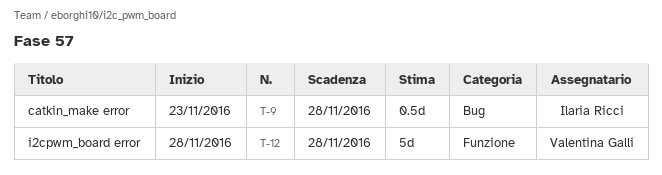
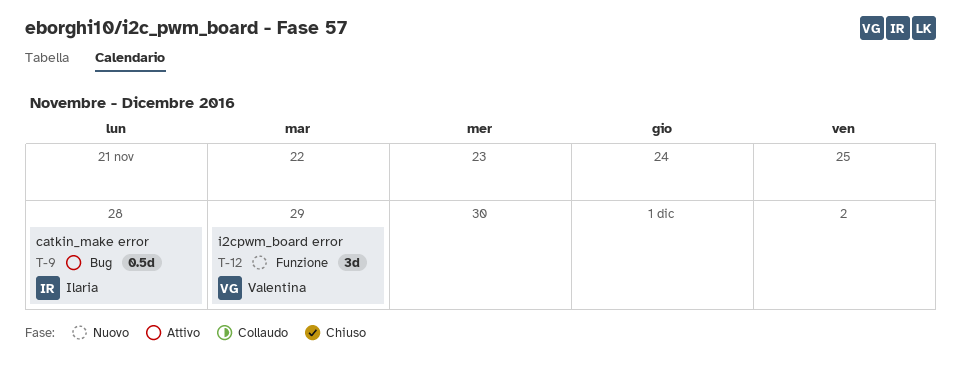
T-12, estimate: 5d -> 3d
T-12, due: Nov 28 -> Nov 29

